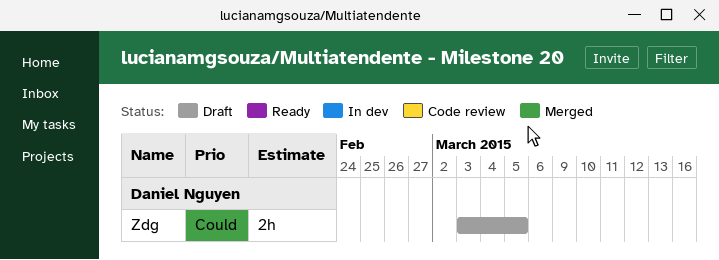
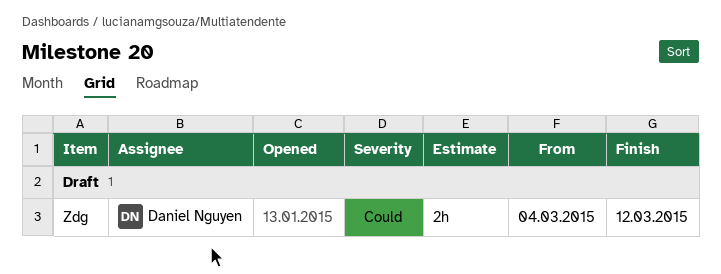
Zdg, start: Mar 3 -> Mar 4
Zdg, due: Mar 5 -> Mar 12

